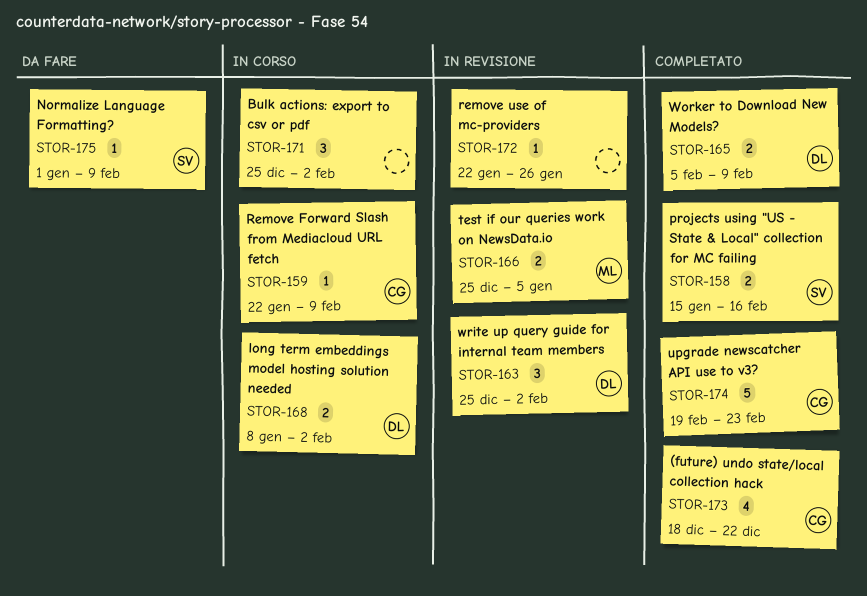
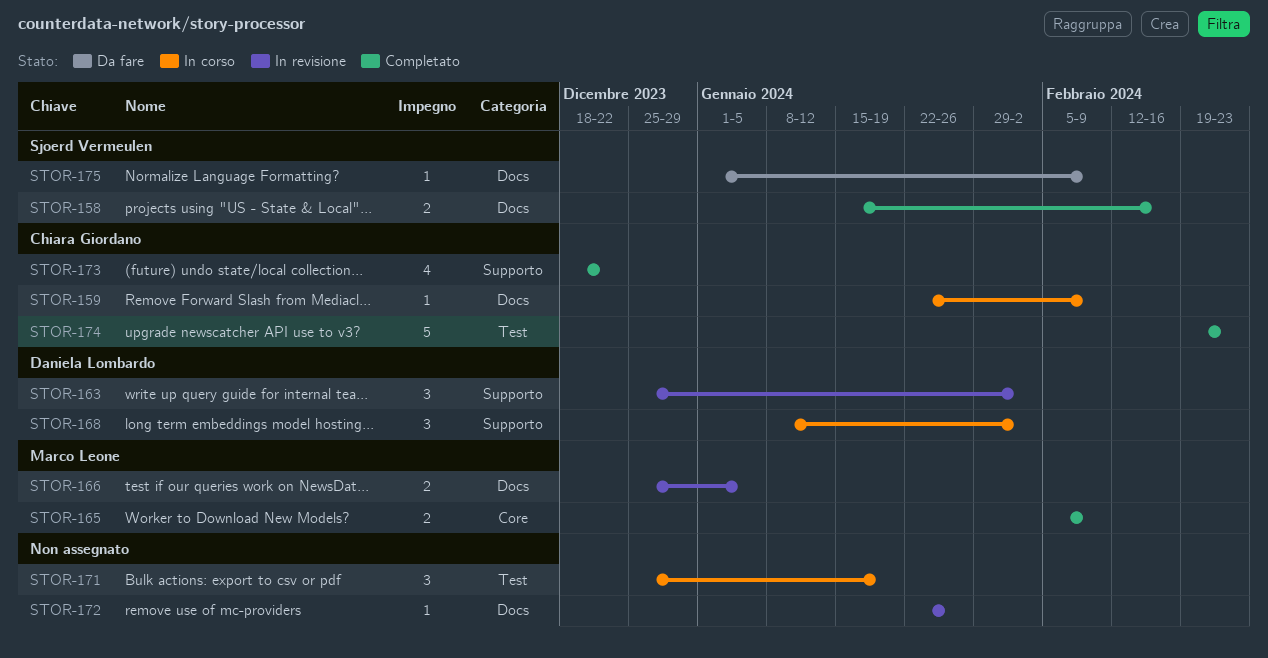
STOR-165, owner: Daniela Lombardo -> Marco Leone
STOR-168, estimate: 2 -> 3
STOR-171, due: Feb 2 -> Jan 19

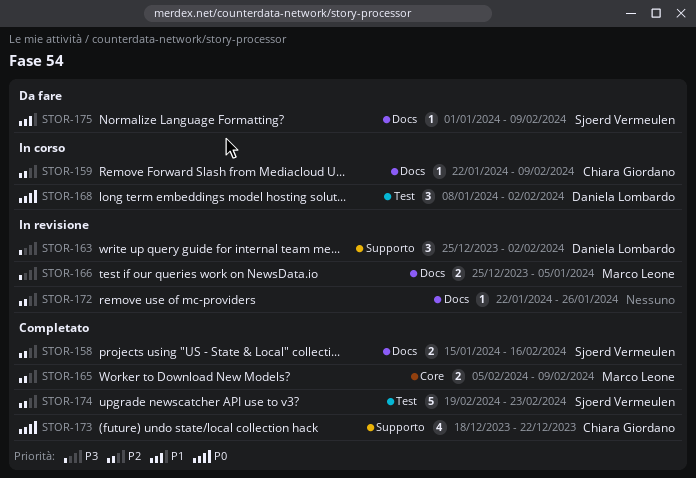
STOR-168, label: Supporto -> Test
STOR-171: present -> none
STOR-174, owner: Chiara Giordano -> Sjoerd Vermeulen

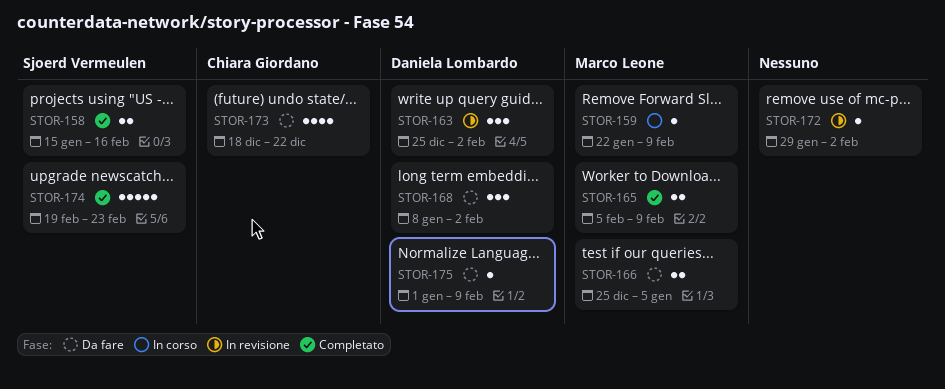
STOR-159, owner: Chiara Giordano -> Marco Leone
STOR-166, status: In revisione -> Da fare
STOR-168, status: In corso -> Da fare
STOR-172, start: Jan 22 -> Jan 29
STOR-172, due: Jan 26 -> Feb 2
STOR-173, status: Completato -> Da fare
STOR-175, owner: Sjoerd Vermeulen -> Daniela Lombardo

